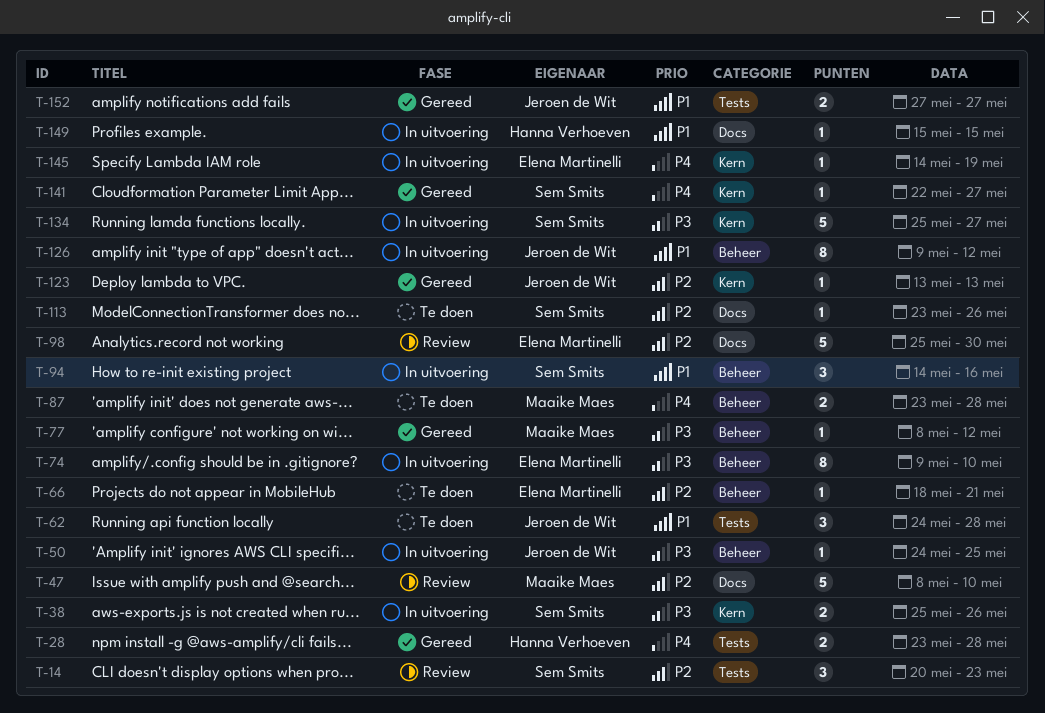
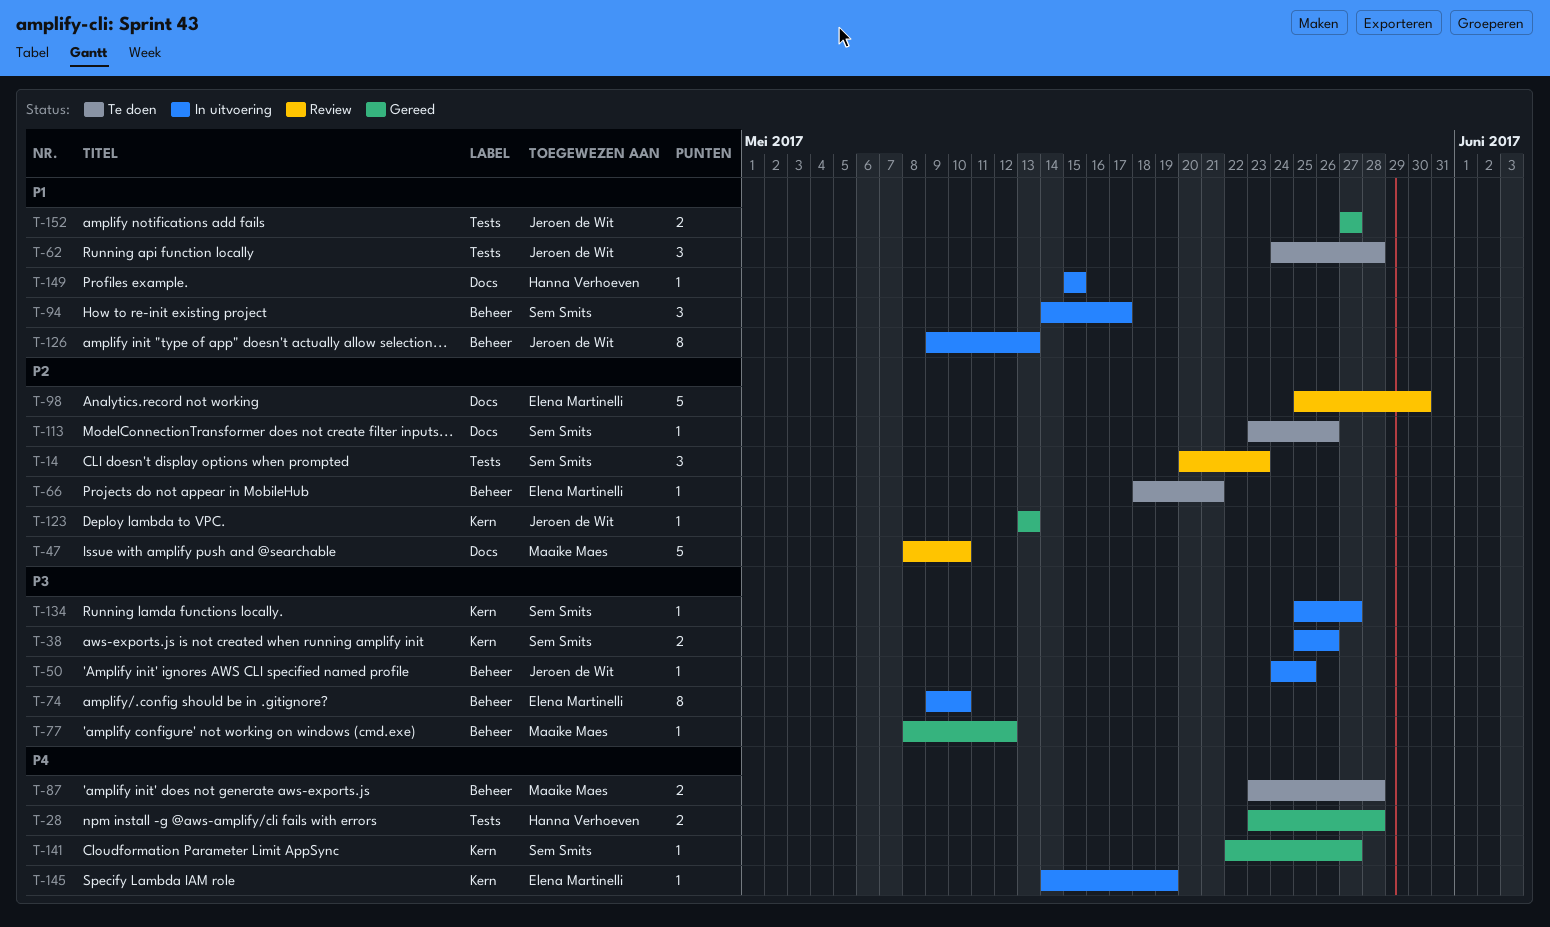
T-94, due: May 16 -> May 17
T-126, due: May 12 -> May 13
T-134, estimate: 5 -> 1

